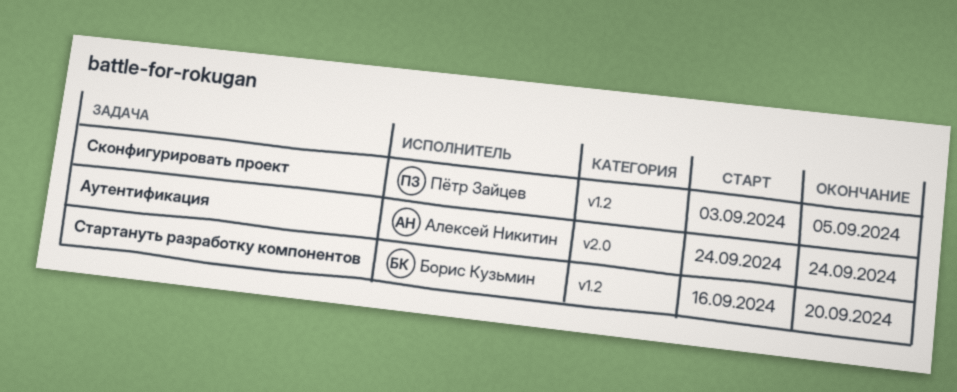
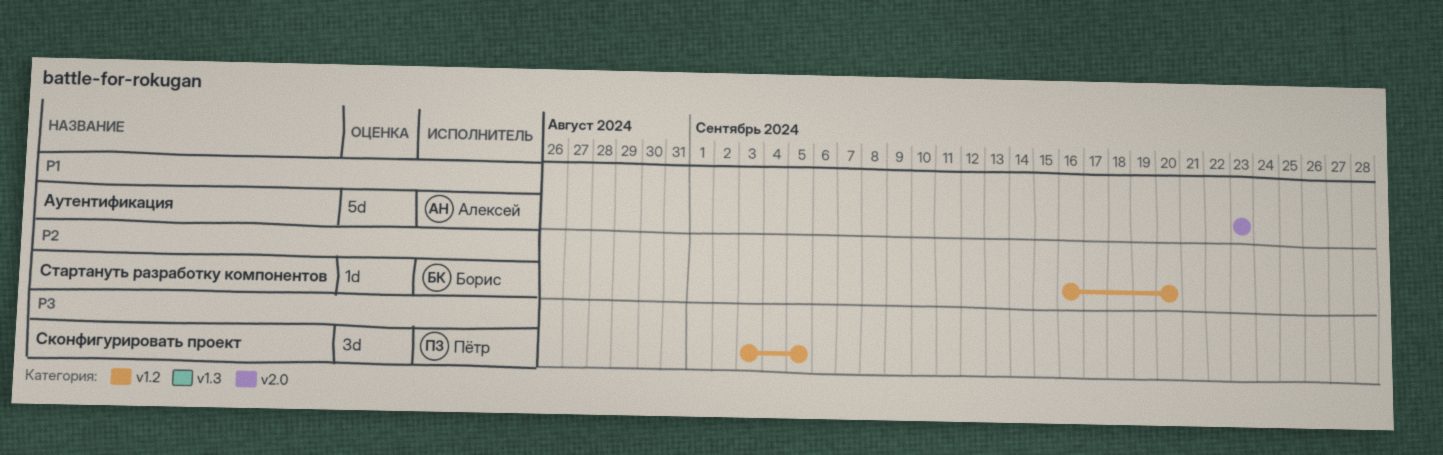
Аутентификация, start: Sep 24 -> Sep 23
Аутентификация, due: Sep 24 -> Sep 23

